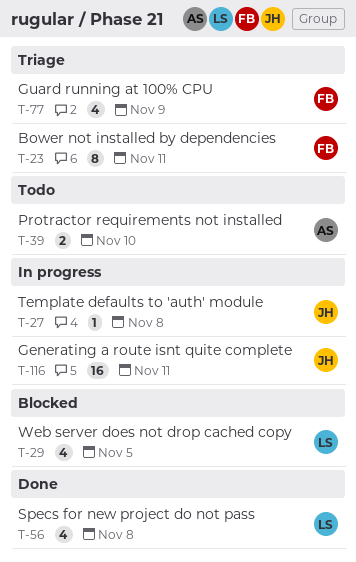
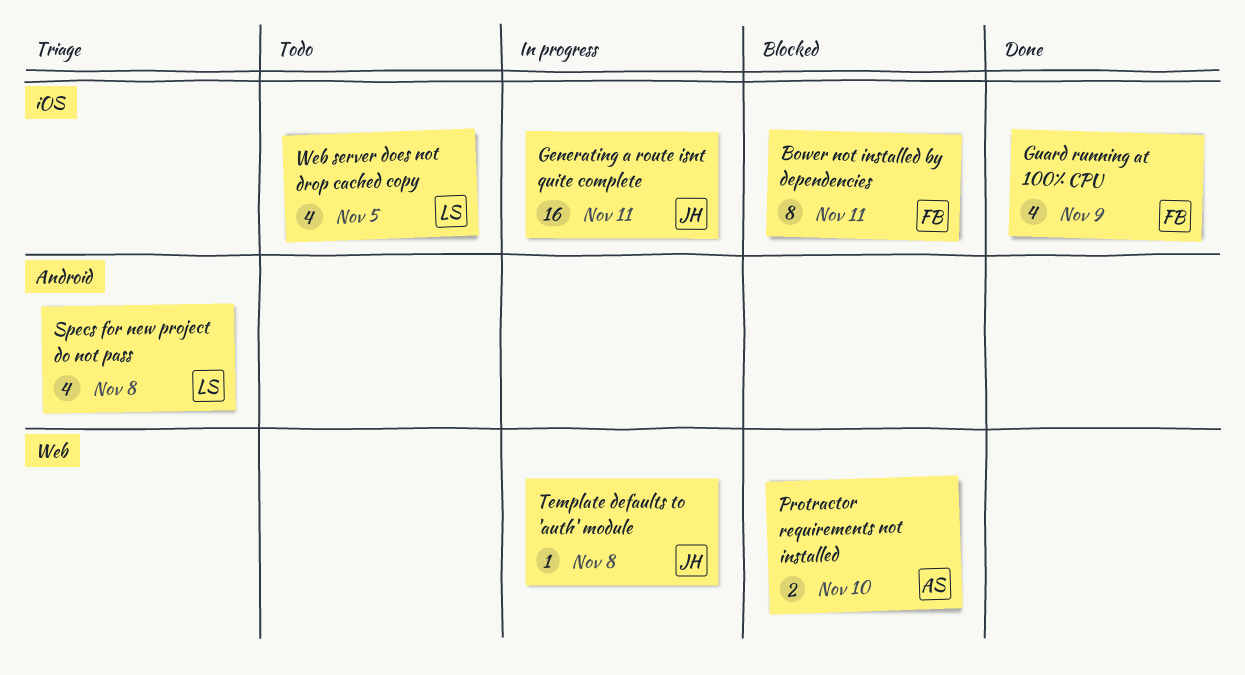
Bower not installed by dependencies, status: Triage -> Blocked
Guard running at 100% CPU, status: Triage -> Done
Protractor requirements not installed, status: Todo -> Blocked
Specs for new project do not pass, status: Done -> Triage
Web server does not drop cached copy, status: Blocked -> Todo

